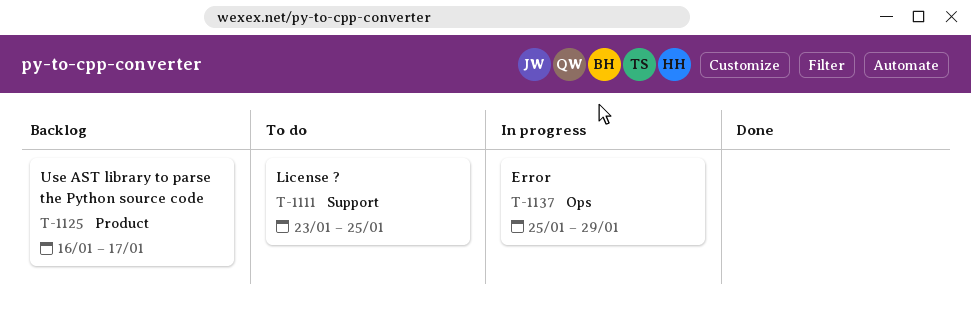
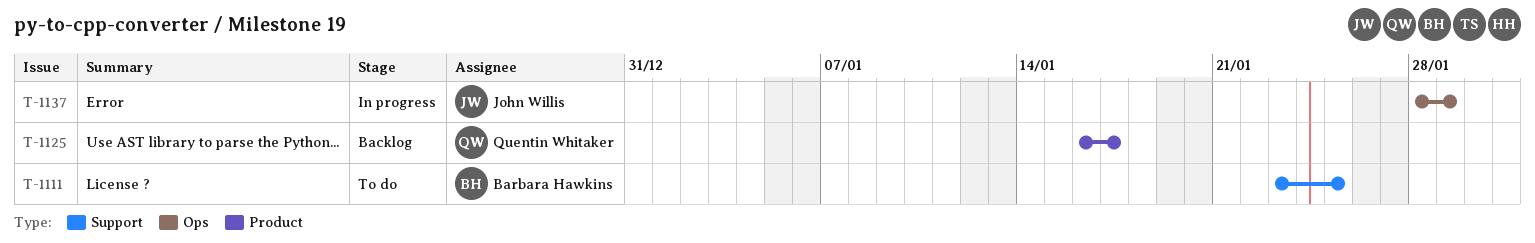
T-1137, start: Jan 25 -> Jan 28

